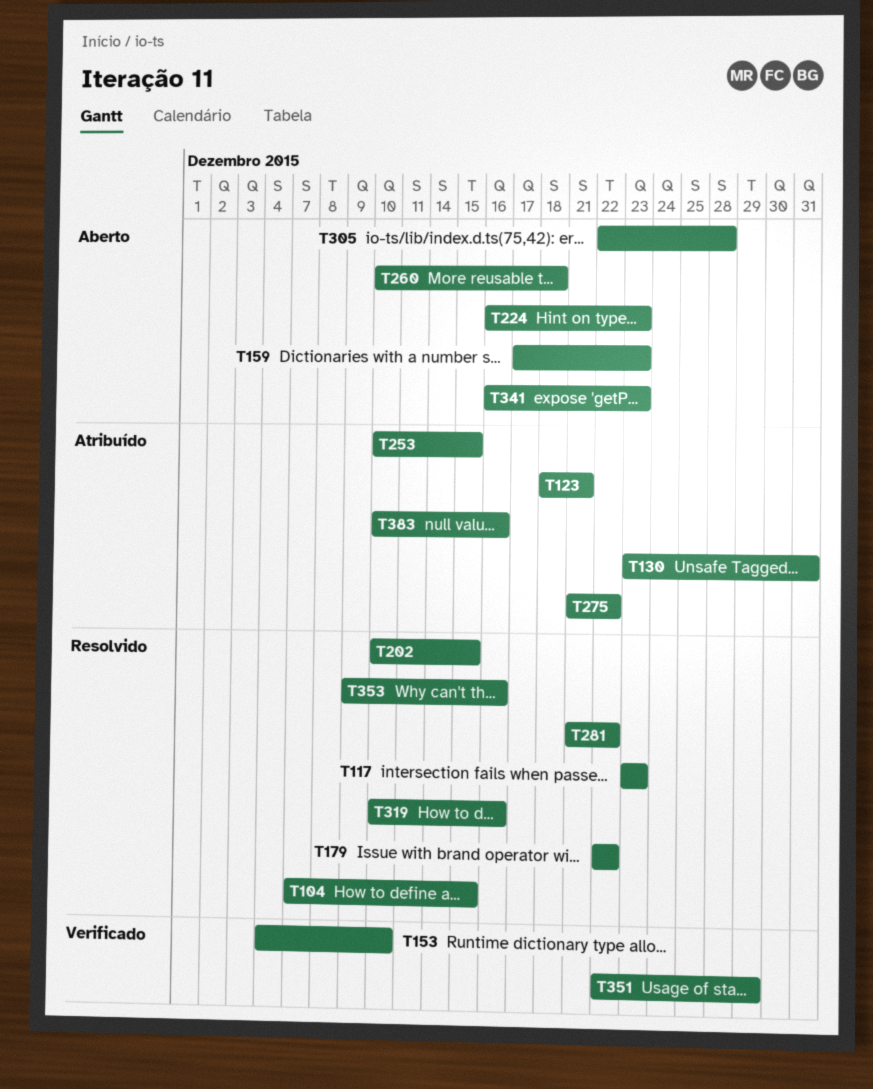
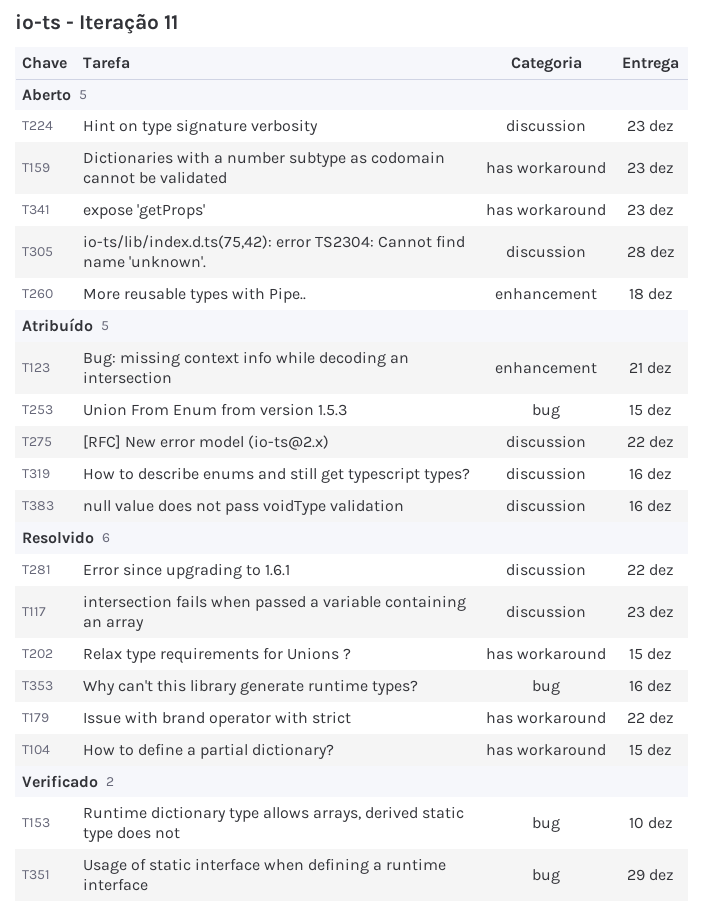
T130: present -> none
T319, status: Resolvido -> Atribuído

